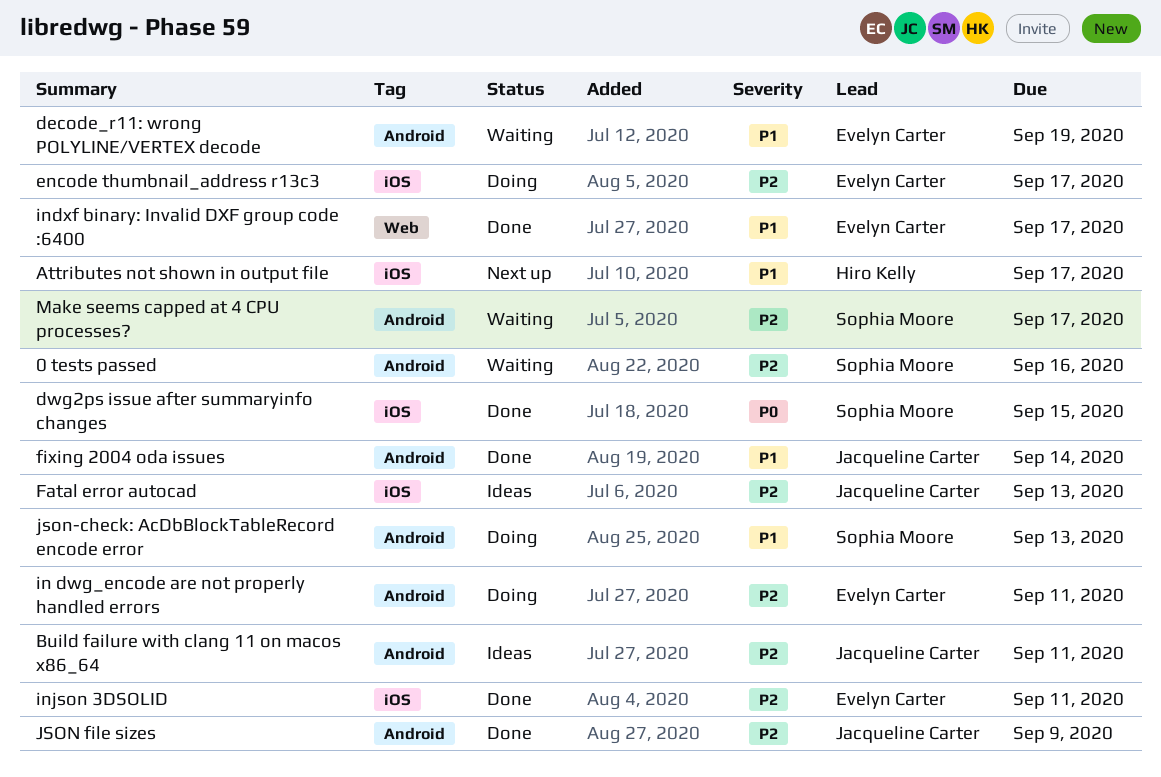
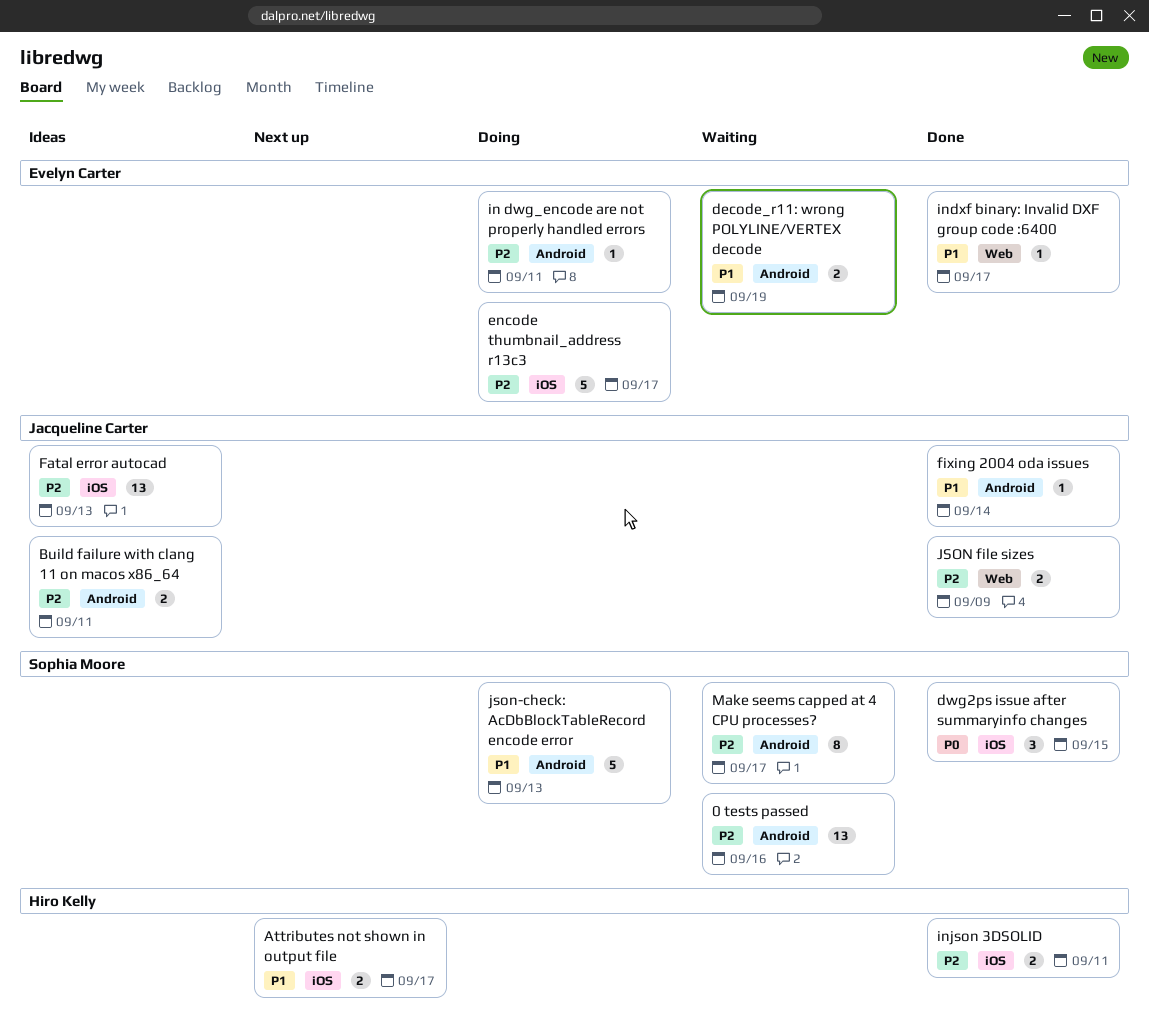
injson 3DSOLID, owner: Evelyn Carter -> Hiro Kelly
JSON file sizes, label: Android -> Web

